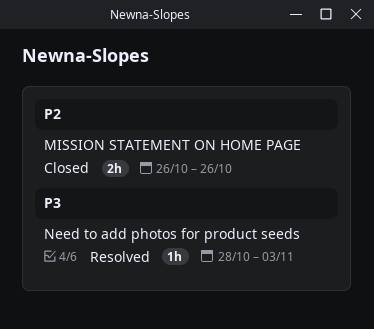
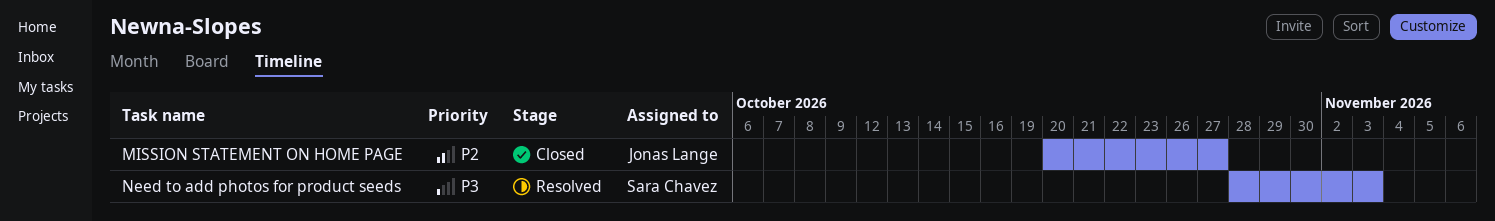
MISSION STATEMENT ON HOME PAGE, start: Oct 26 -> Oct 20
MISSION STATEMENT ON HOME PAGE, due: Oct 26 -> Oct 27

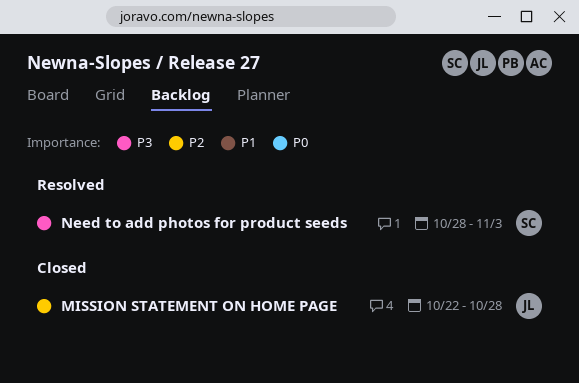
MISSION STATEMENT ON HOME PAGE, start: Oct 20 -> Oct 22
MISSION STATEMENT ON HOME PAGE, due: Oct 27 -> Oct 28

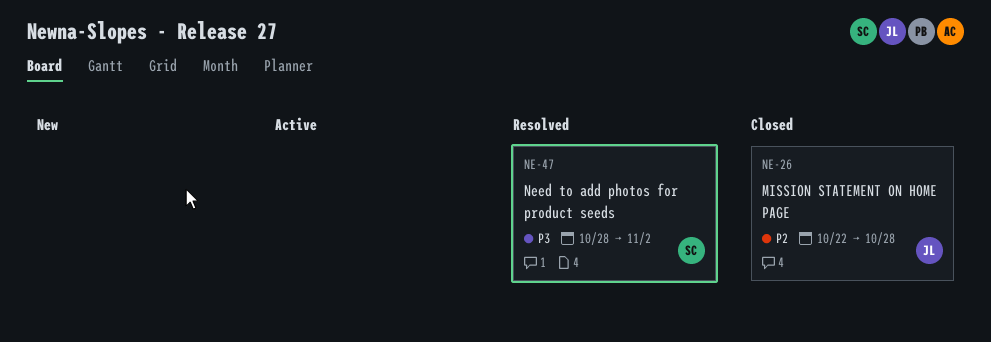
Need to add photos for product seeds, due: Nov 3 -> Nov 2

